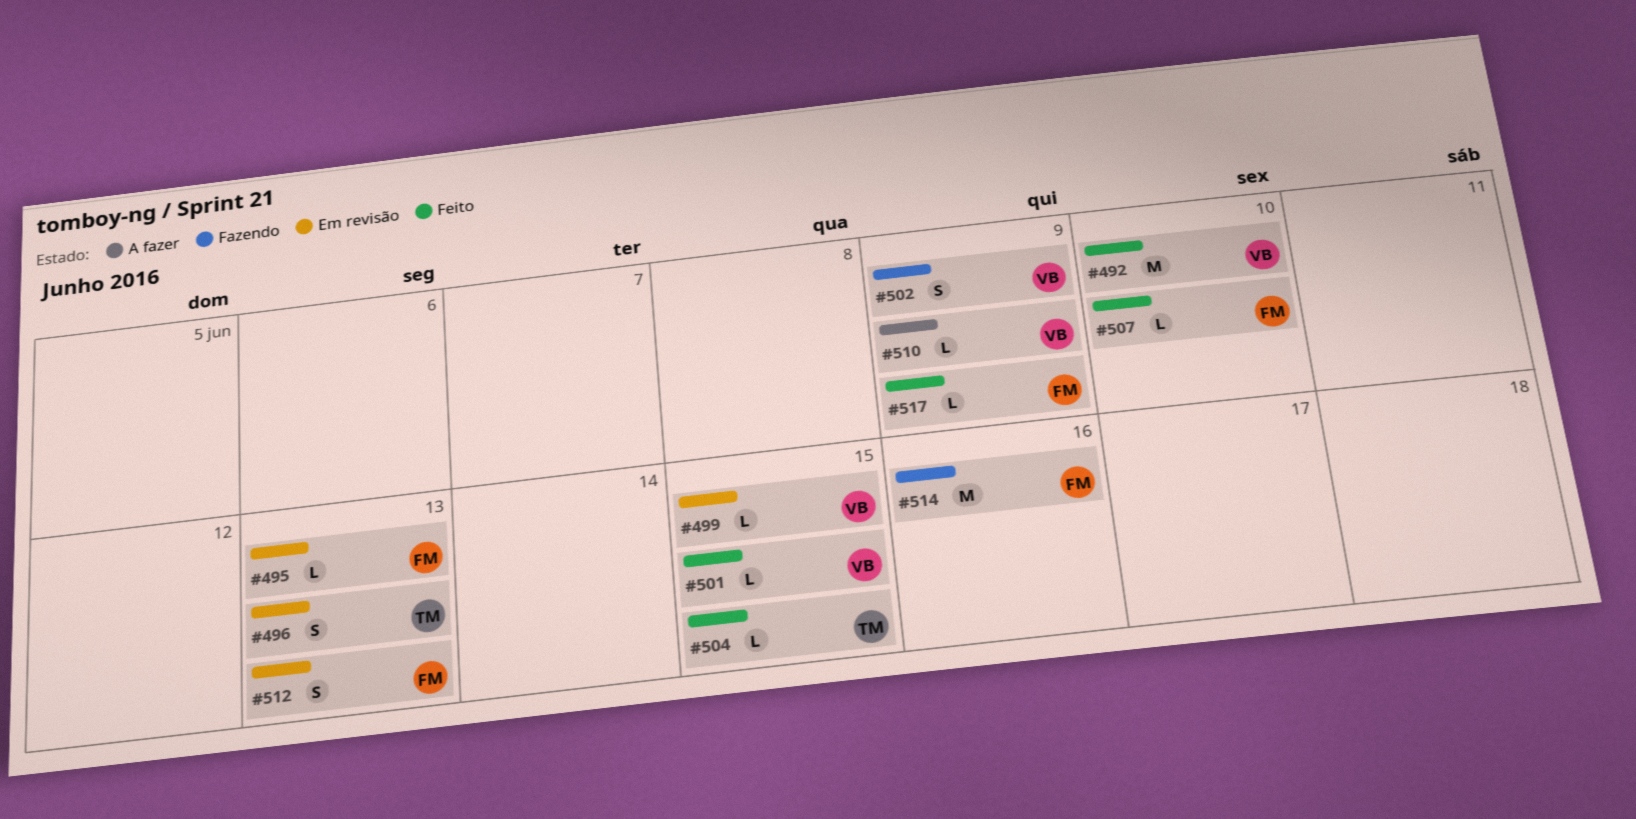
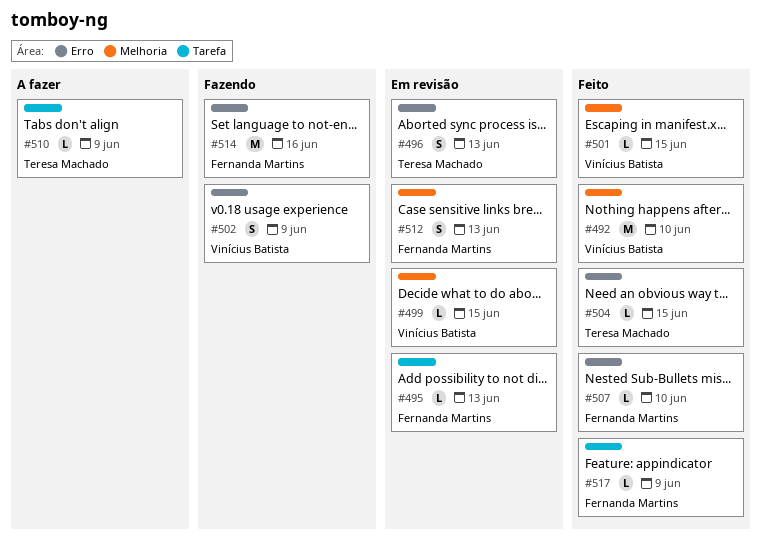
#510, owner: Vinícius Batista -> Teresa Machado

